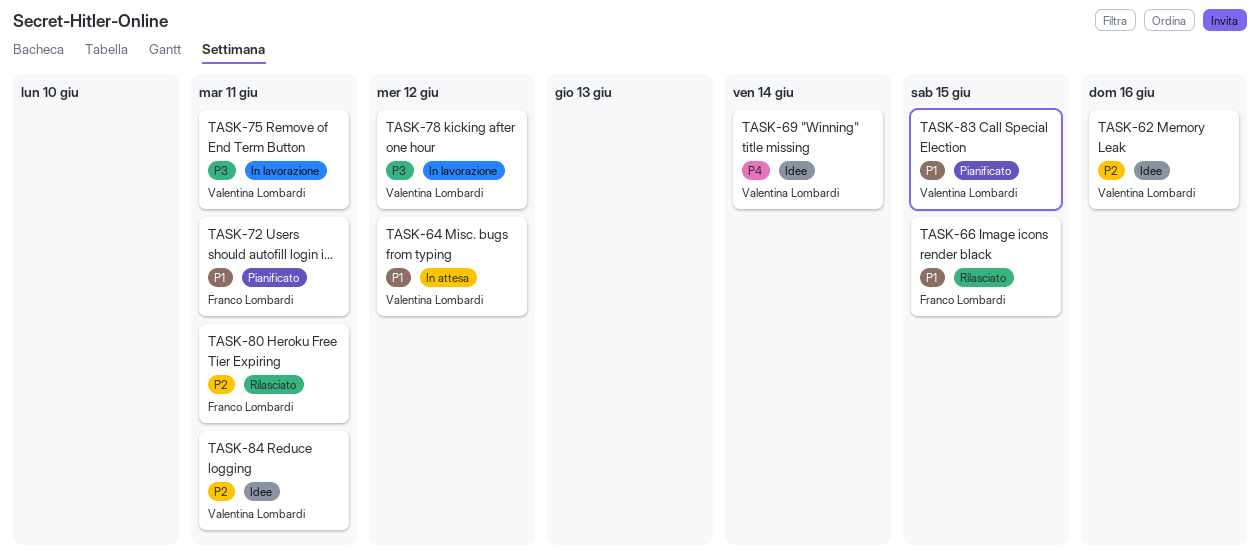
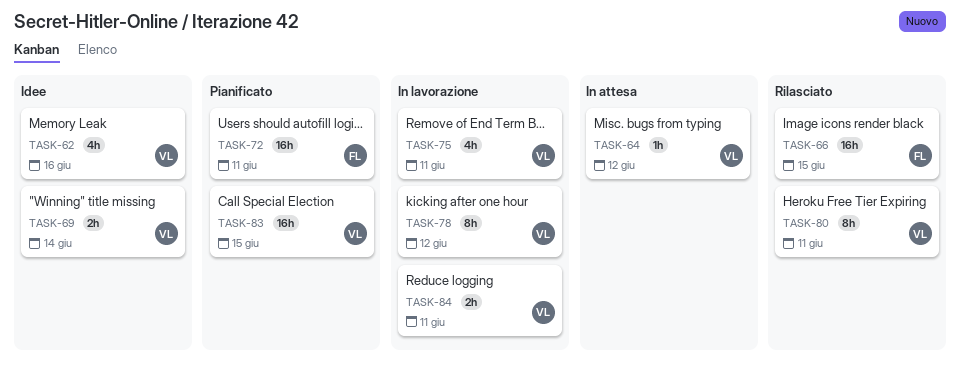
TASK-80, owner: Franco Lombardi -> Valentina Lombardi
TASK-84, status: Idee -> In lavorazione

